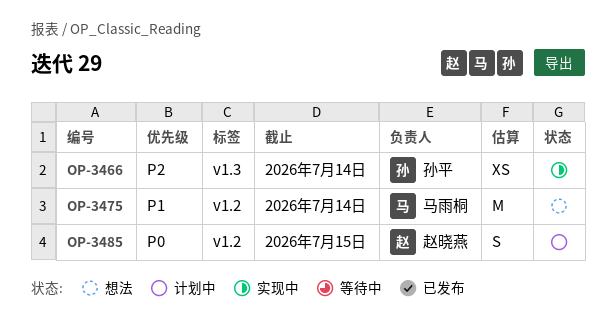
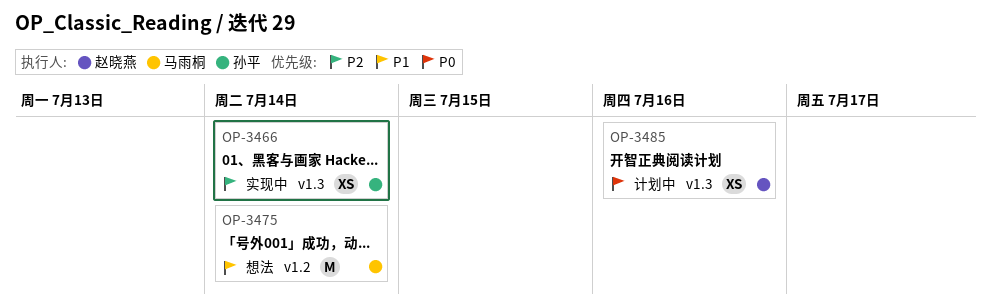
OP-3485, label: v1.2 -> v1.3
OP-3485, estimate: S -> XS
OP-3485, due: Jul 15 -> Jul 16

